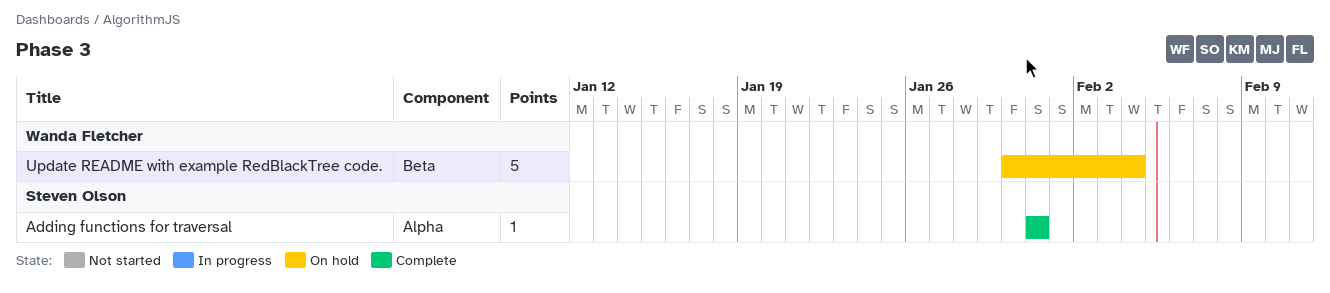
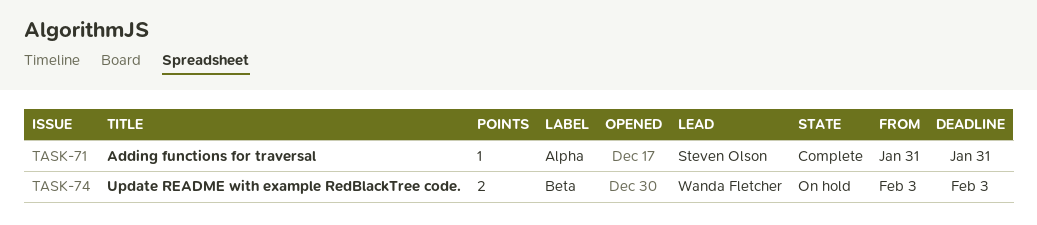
Update README with example RedBlackTree code., estimate: 5 -> 2
Update README with example RedBlackTree code., start: Jan 30 -> Feb 3
Update README with example RedBlackTree code., due: Feb 4 -> Feb 3

